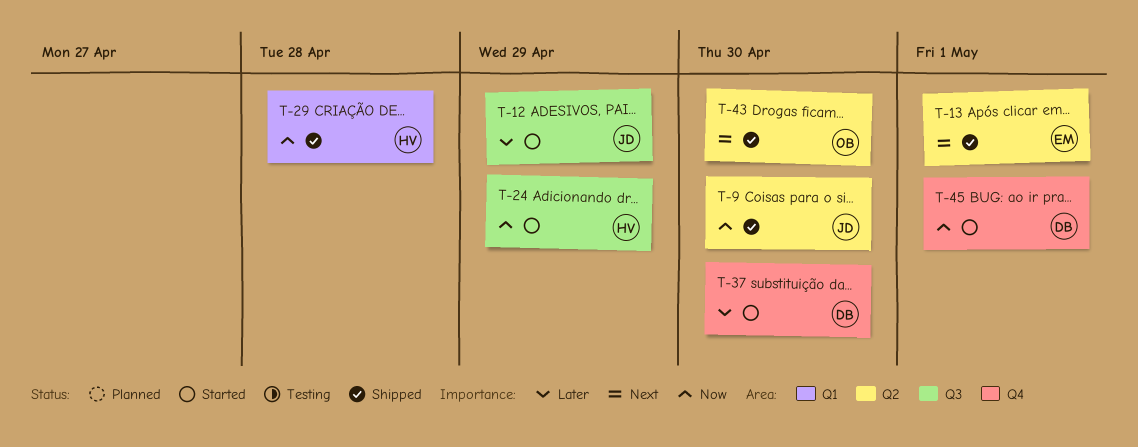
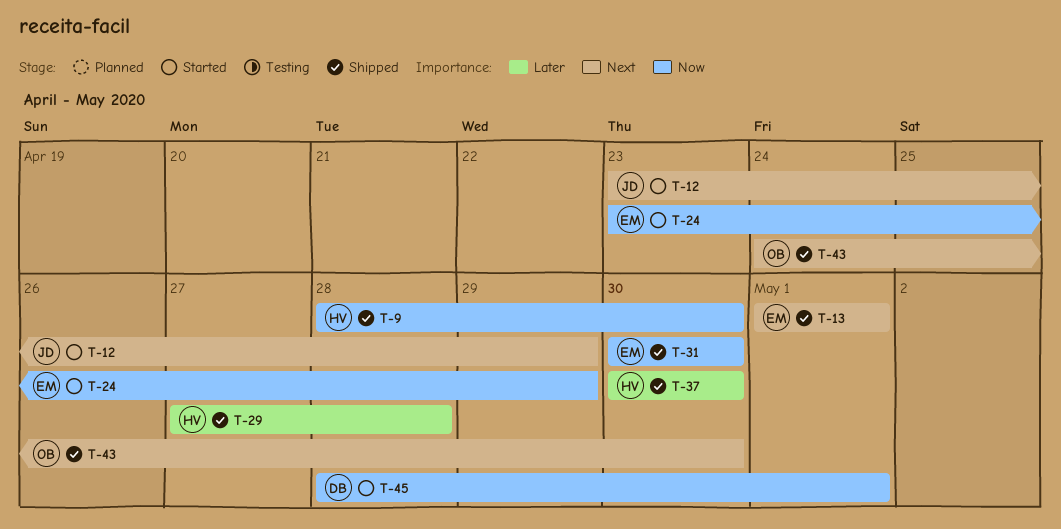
T-9, owner: JD -> HV
T-12, priority: Later -> Next
T-24, owner: HV -> EM
T-29, priority: Now -> Later
T-31: none -> present
T-37, status: Started -> Shipped
T-37, owner: DB -> HV

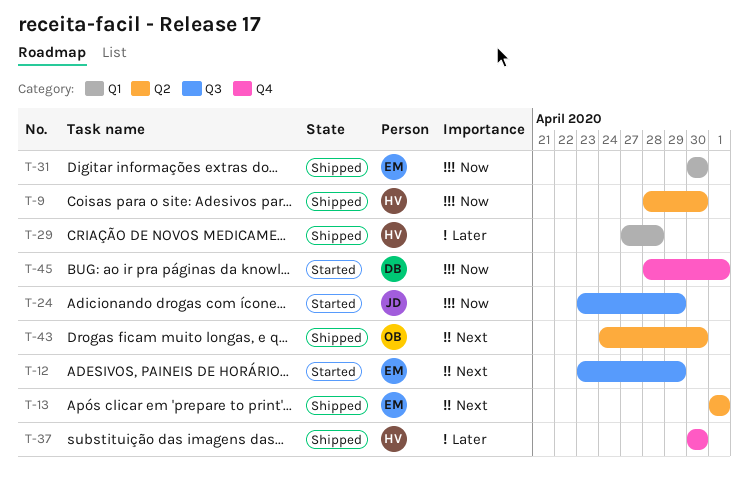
T-12, owner: JD -> EM
T-24, owner: EM -> JD

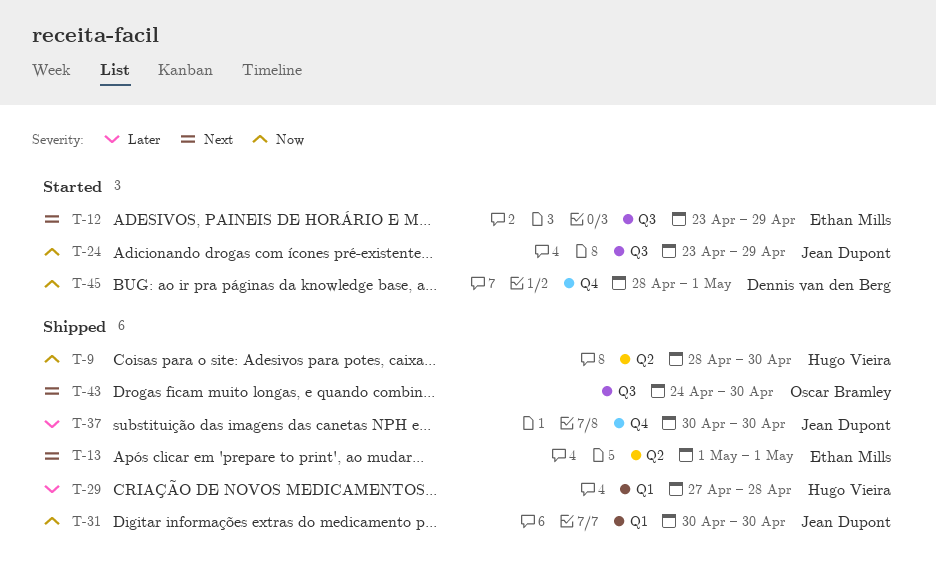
T-31, owner: Ethan Mills -> Jean Dupont
T-37, owner: Hugo Vieira -> Jean Dupont
T-43, label: Q2 -> Q3

